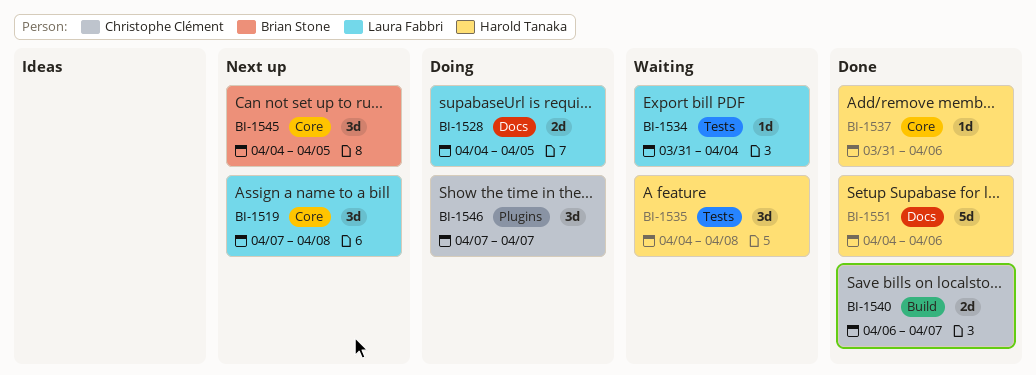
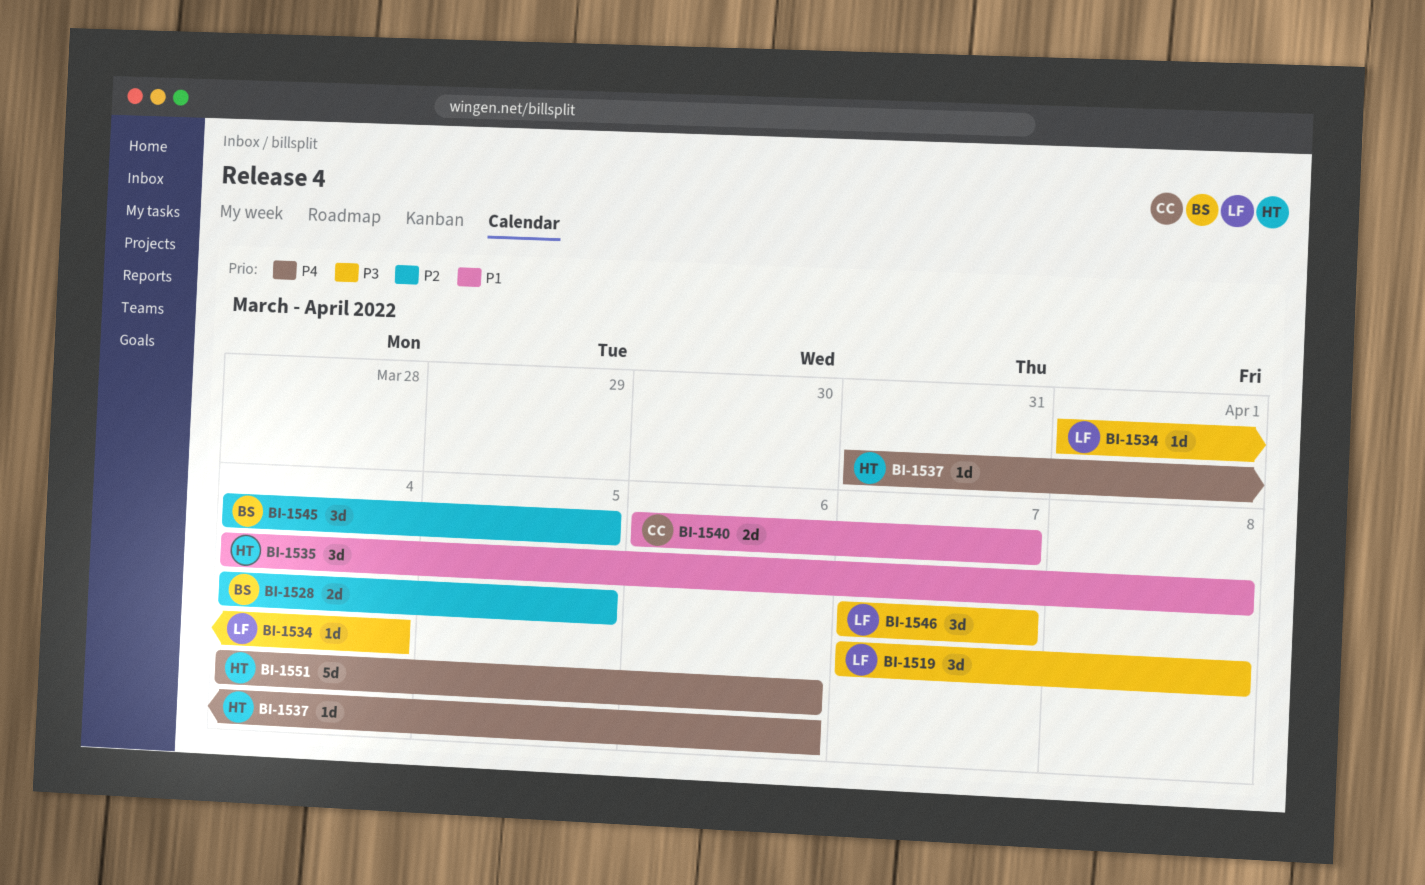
BI-1528, owner: Laura Fabbri -> Brian Stone
BI-1534, start: Mar 31 -> Apr 1
BI-1546, owner: Christophe Clément -> Laura Fabbri

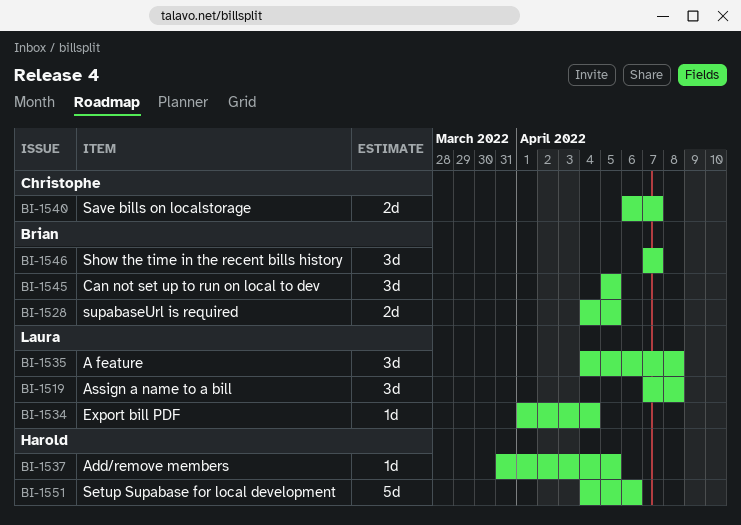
BI-1535, owner: Harold -> Laura
BI-1537, due: Apr 6 -> Apr 5
BI-1545, start: Apr 4 -> Apr 5
BI-1546, owner: Laura -> Brian

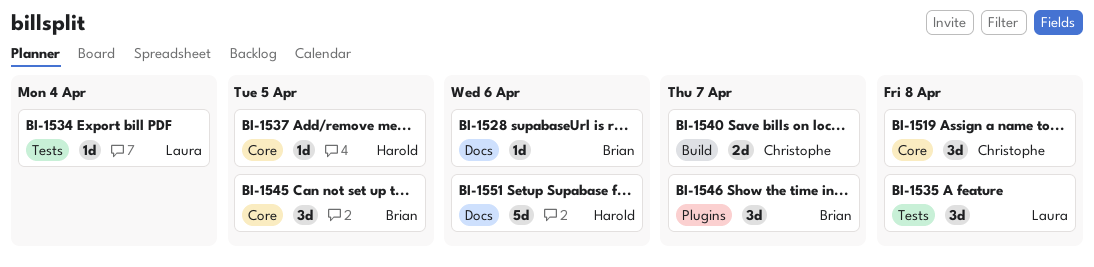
BI-1519, owner: Laura -> Christophe
BI-1528, estimate: 2d -> 1d
BI-1528, due: Apr 5 -> Apr 6

